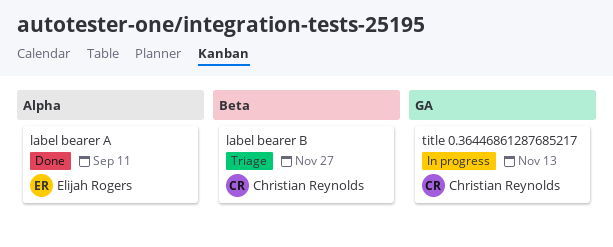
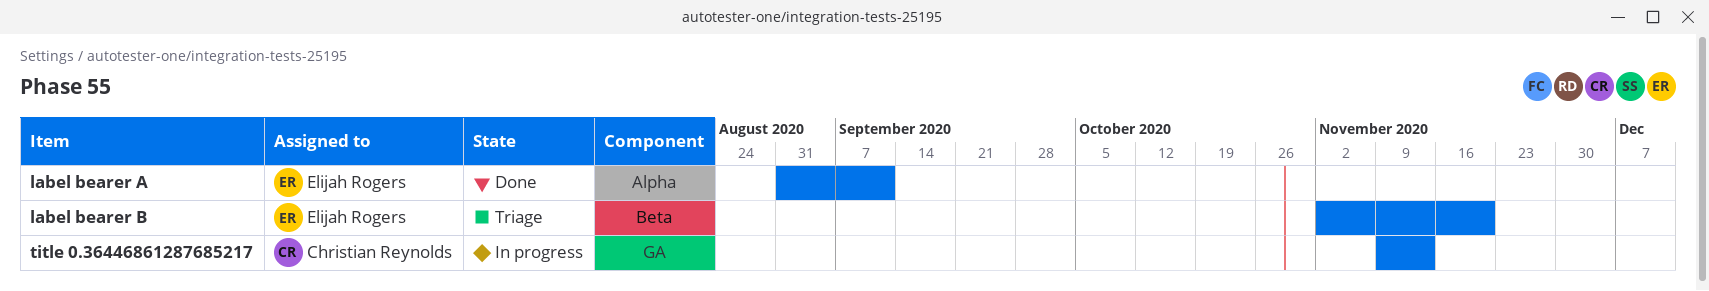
label bearer B, owner: Christian Reynolds -> Elijah Rogers
label bearer B, due: Nov 27 -> Nov 20

